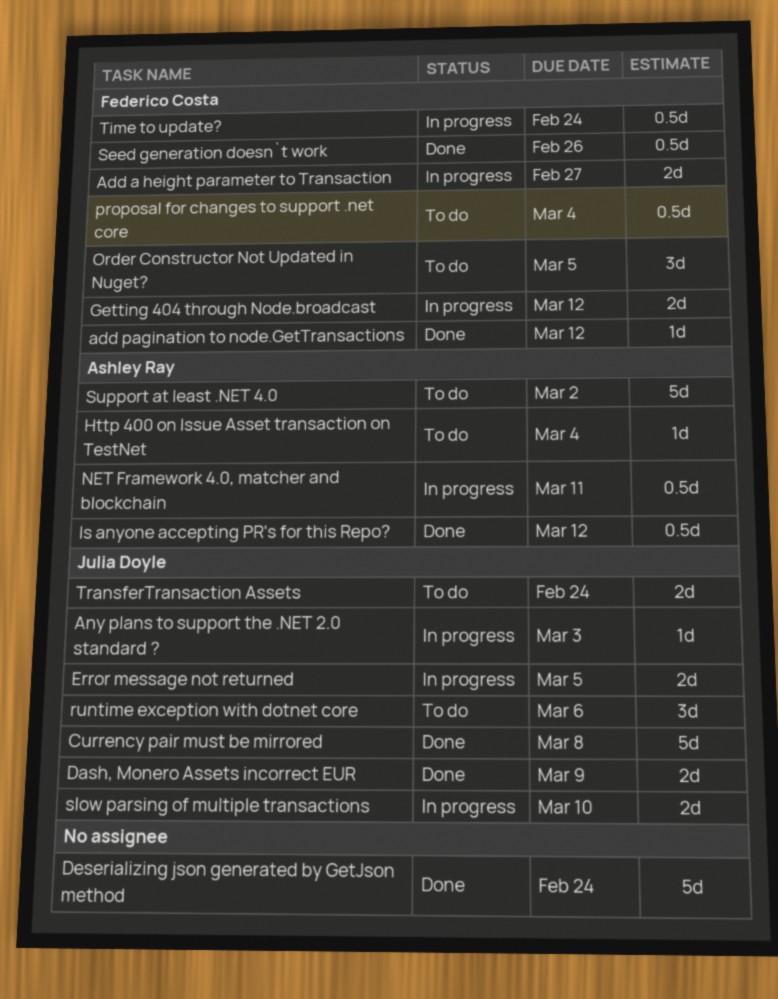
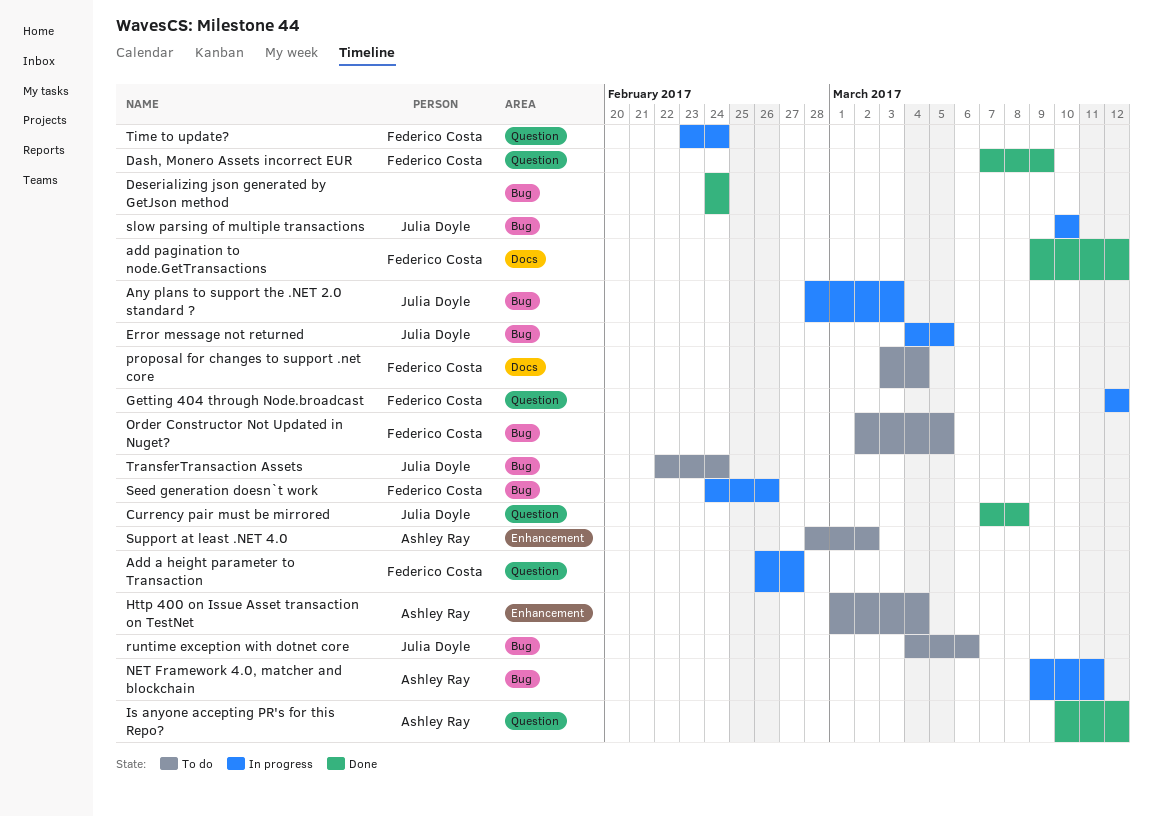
Dash, Monero Assets incorrect EUR, owner: Julia Doyle -> Federico Costa
Seed generation doesn`t work, status: Done -> In progress

